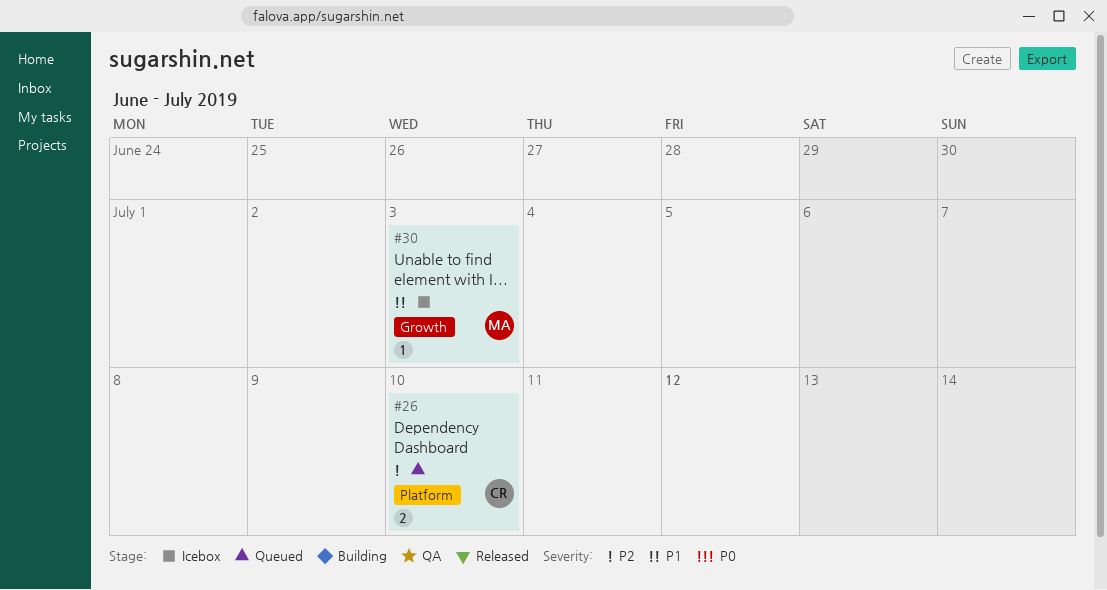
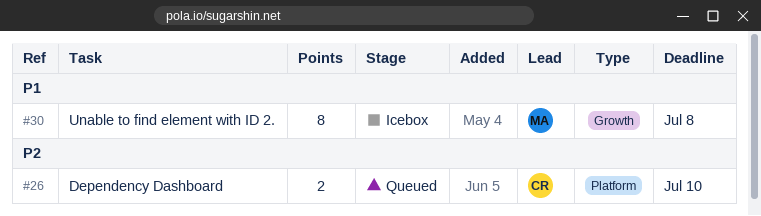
#30, estimate: 1 -> 8
#30, due: Jul 3 -> Jul 8

